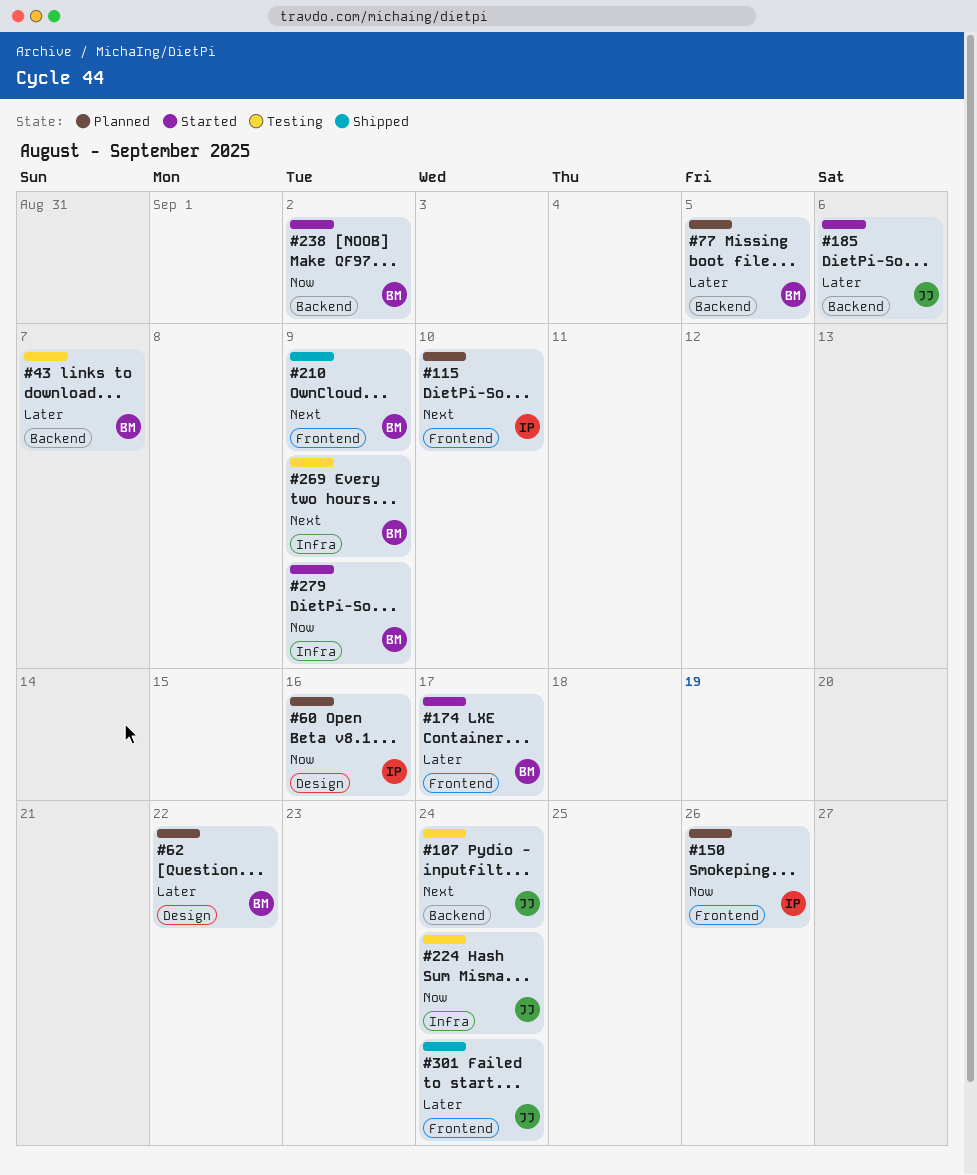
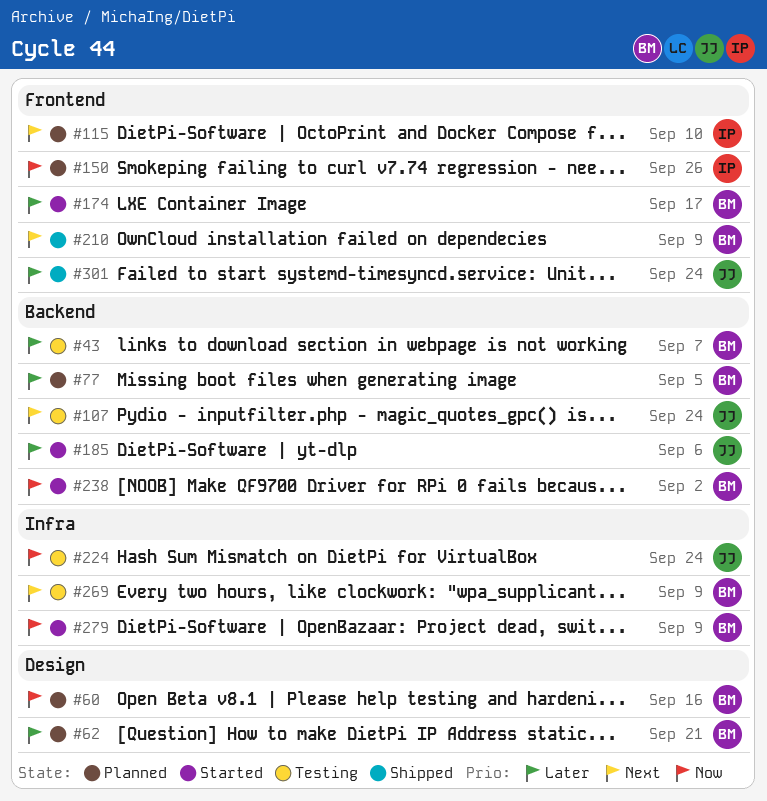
#60, owner: IP -> BM
#62, due: Sep 22 -> Sep 21

